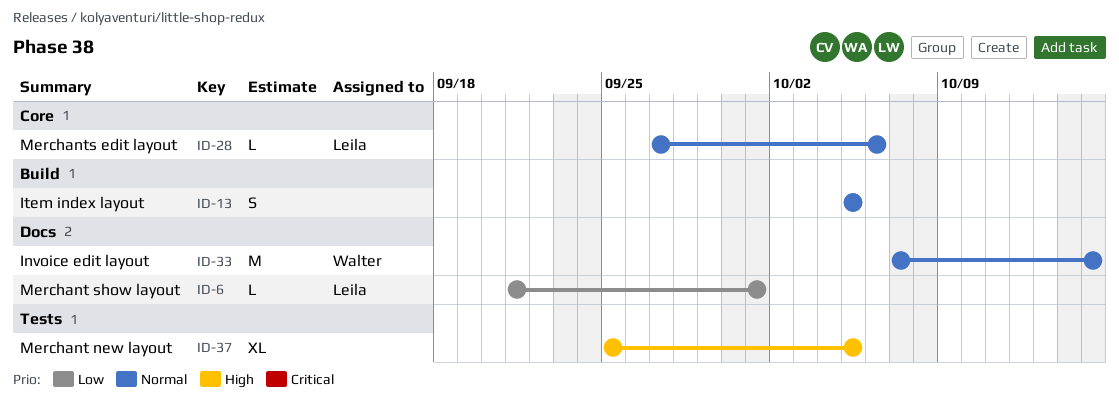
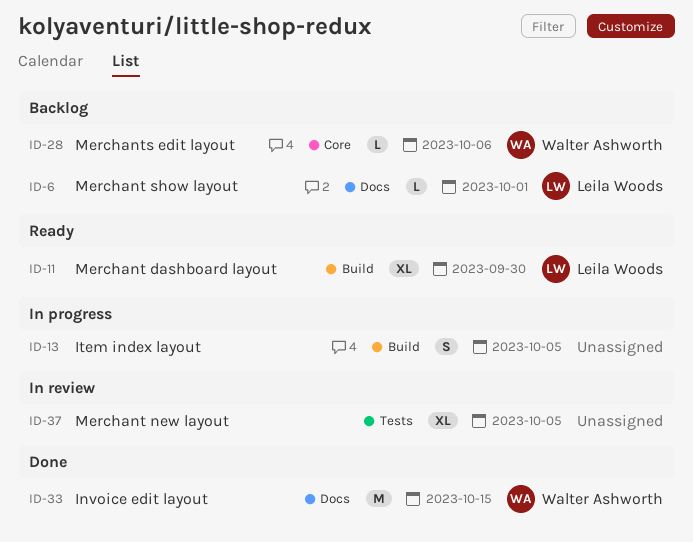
ID-11: none -> present
ID-28, owner: Leila Woods -> Walter Ashworth

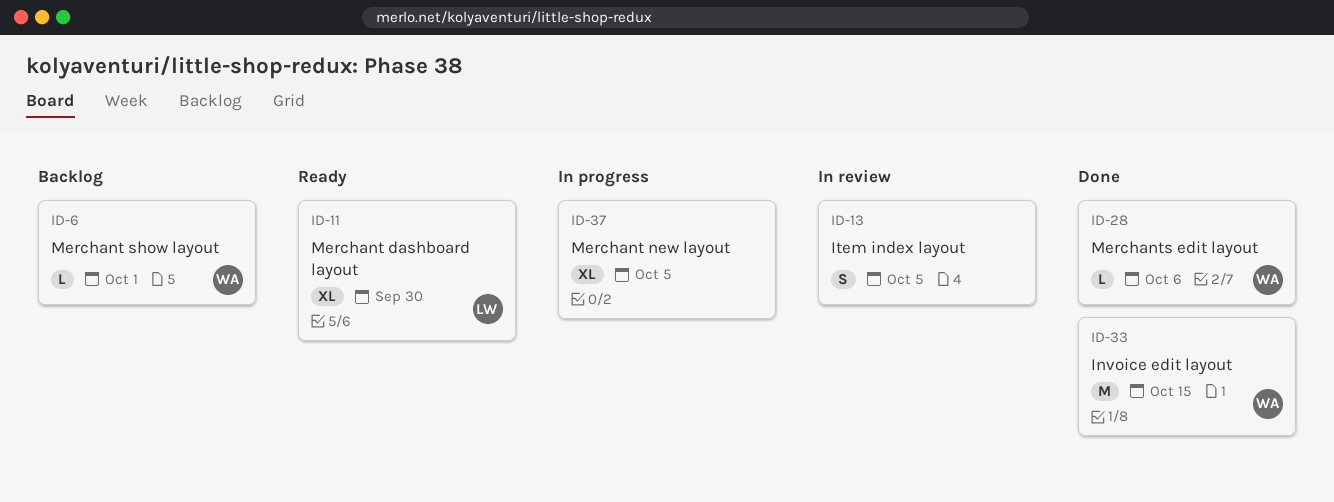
ID-6, owner: Leila Woods -> Walter Ashworth
ID-13, status: In progress -> In review
ID-28, status: Backlog -> Done
ID-37, status: In review -> In progress

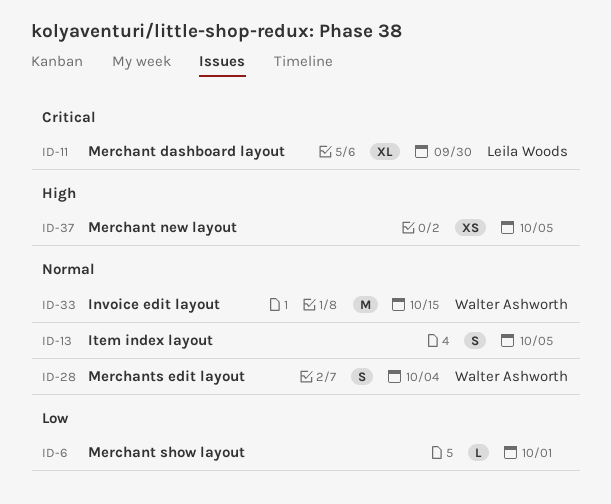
ID-6, owner: Walter Ashworth -> none
ID-28, estimate: L -> S
ID-28, due: Oct 6 -> Oct 4
ID-37, estimate: XL -> XS

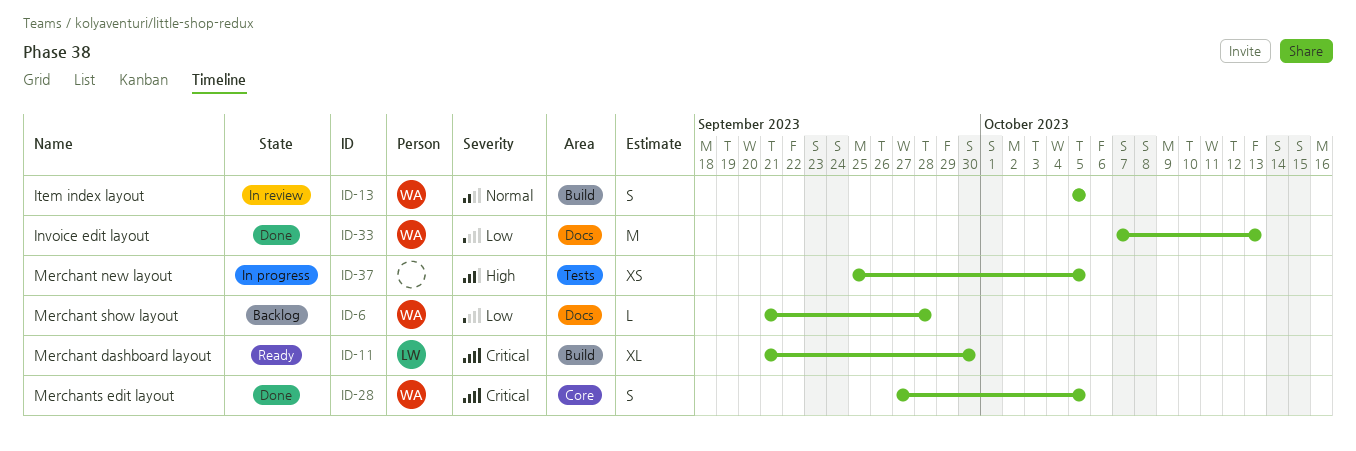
ID-6, owner: none -> Walter Ashworth
ID-6, due: Oct 1 -> Sep 28
ID-13, owner: none -> Walter Ashworth
ID-28, priority: Normal -> Critical
ID-28, due: Oct 4 -> Oct 5
ID-33, priority: Normal -> Low
ID-33, due: Oct 15 -> Oct 13

